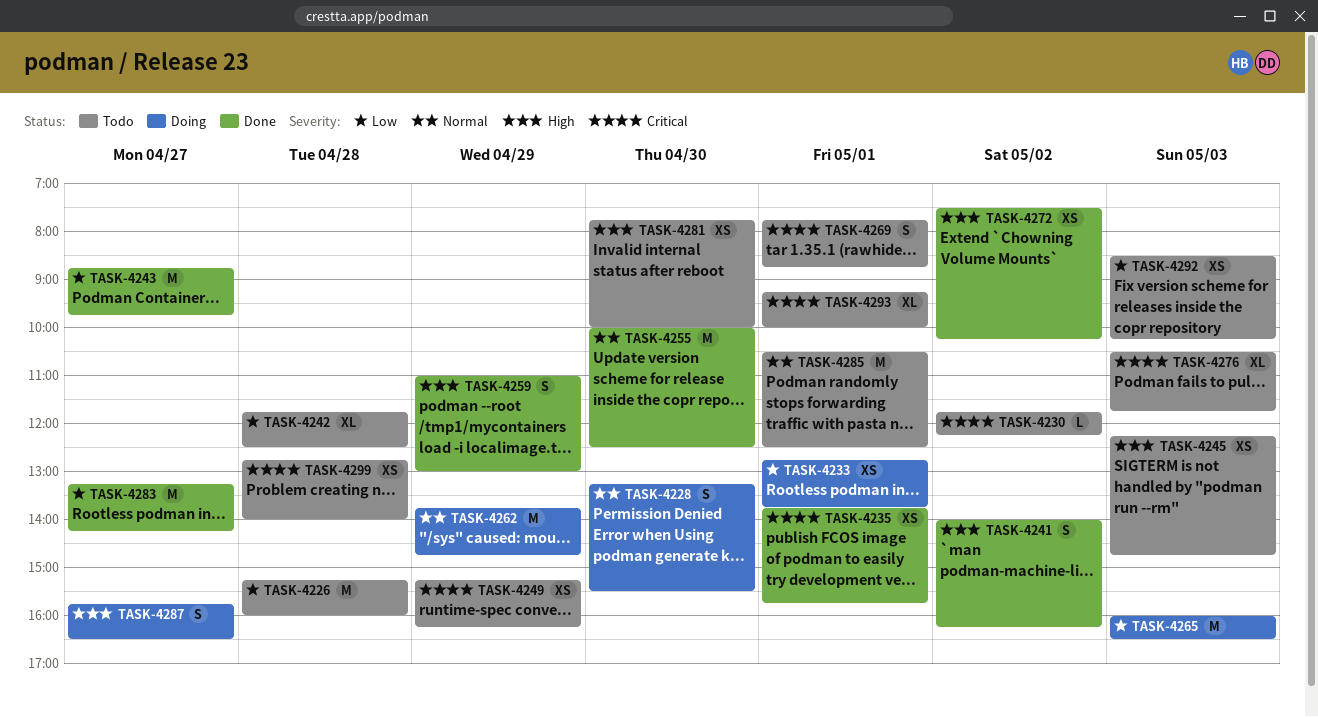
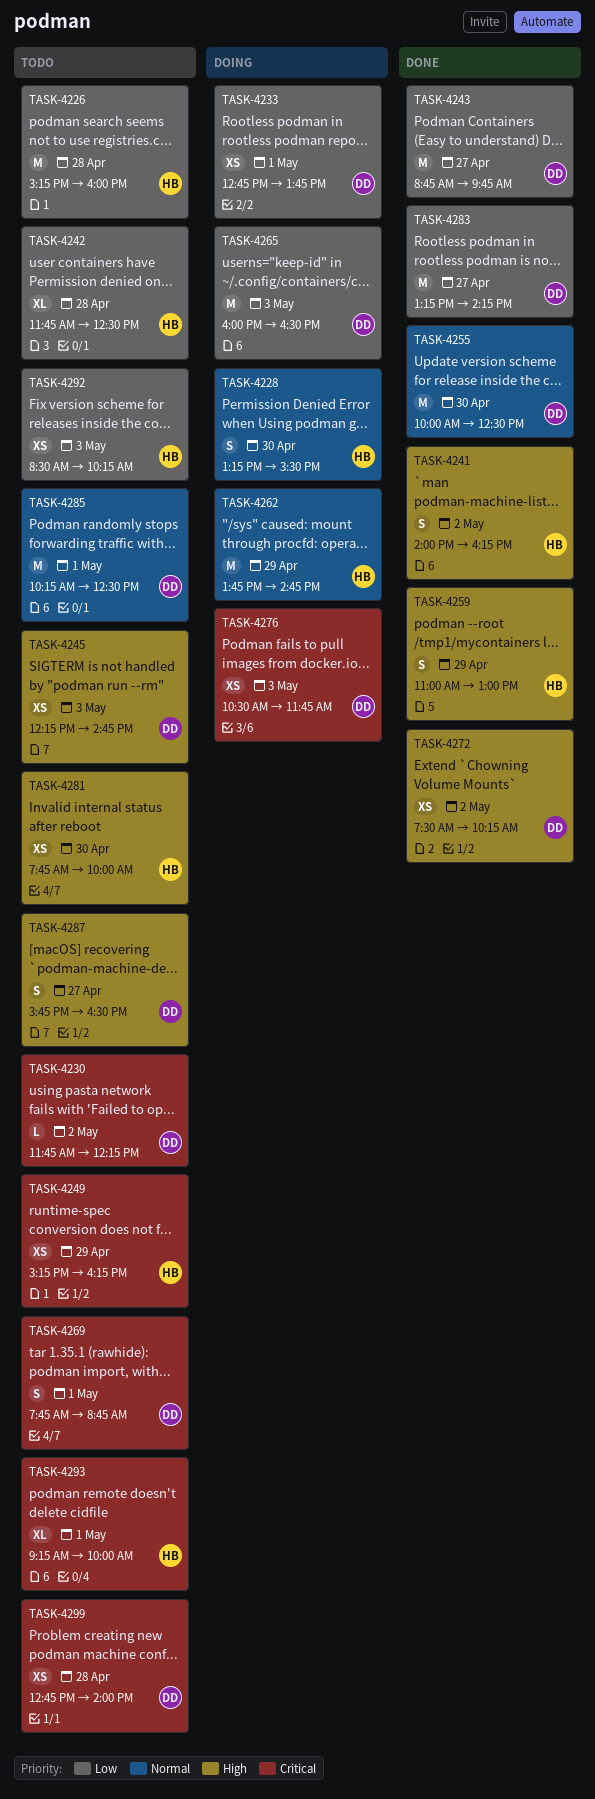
TASK-4235: present -> none
TASK-4276, status: Todo -> Doing
TASK-4276, estimate: XL -> XS
TASK-4285, begins: 10:30 -> 10:15
TASK-4287, status: Doing -> Todo

